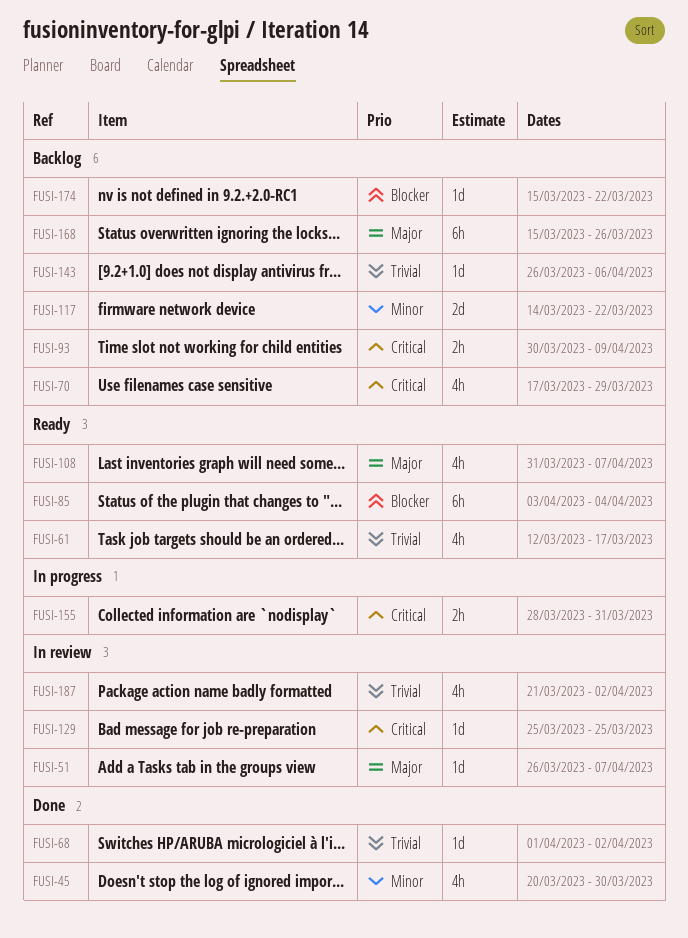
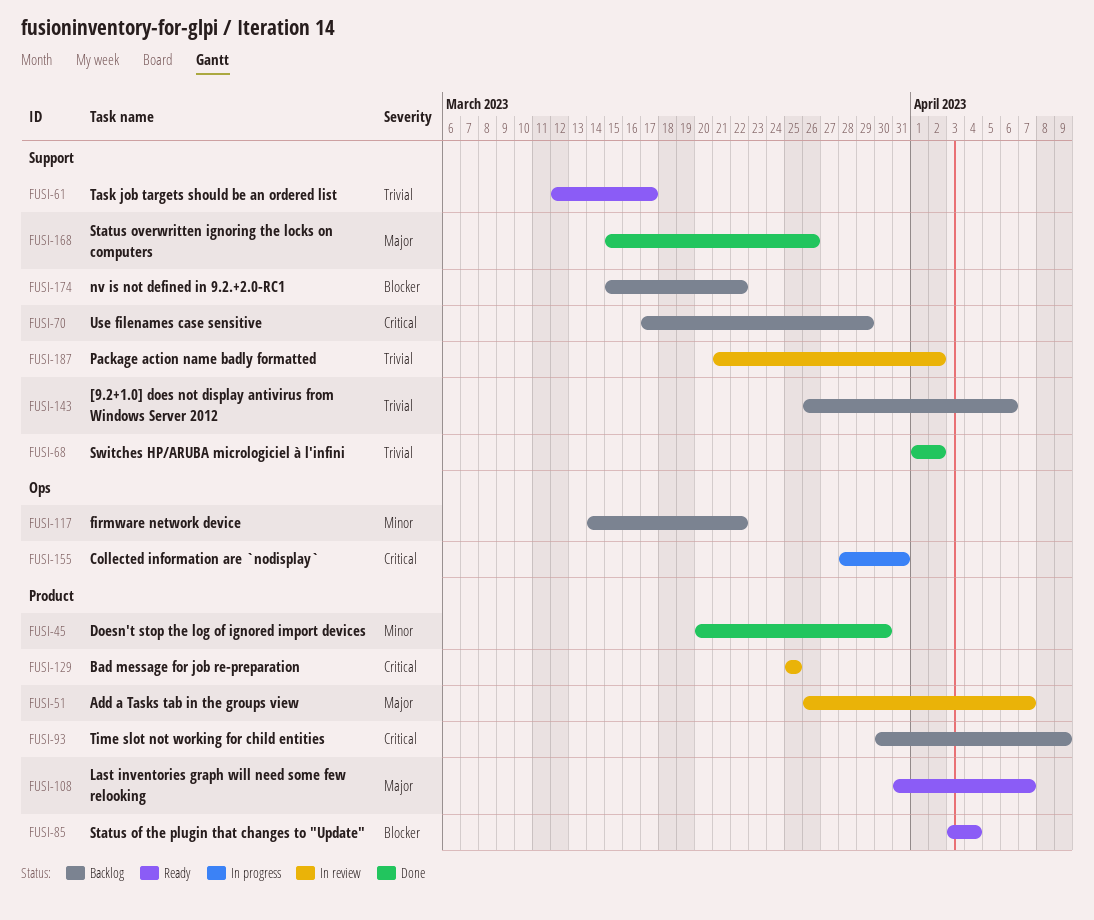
FUSI-168, status: Backlog -> Done

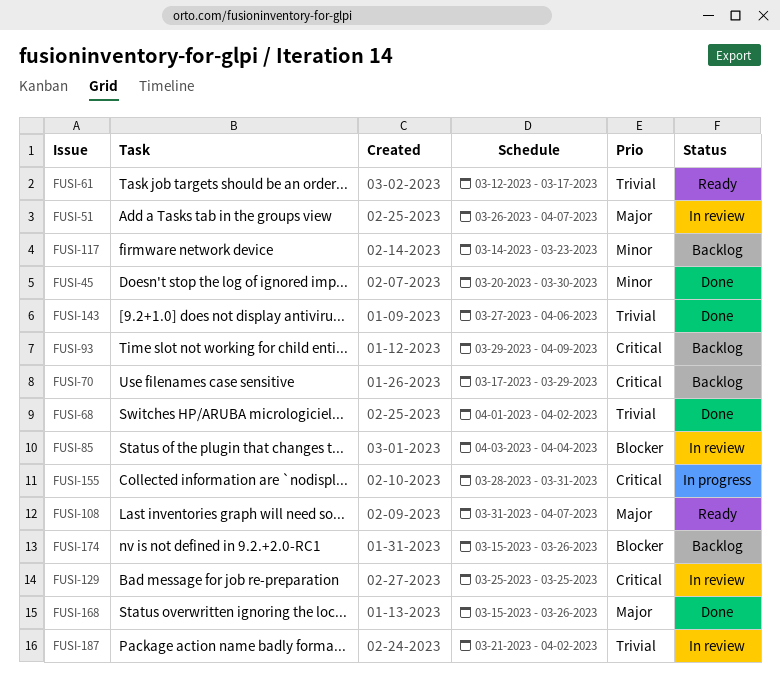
FUSI-85, status: Ready -> In review
FUSI-93, start: Mar 30 -> Mar 29
FUSI-117, due: Mar 22 -> Mar 23
FUSI-143, status: Backlog -> Done
FUSI-143, start: Mar 26 -> Mar 27
FUSI-174, due: Mar 22 -> Mar 26

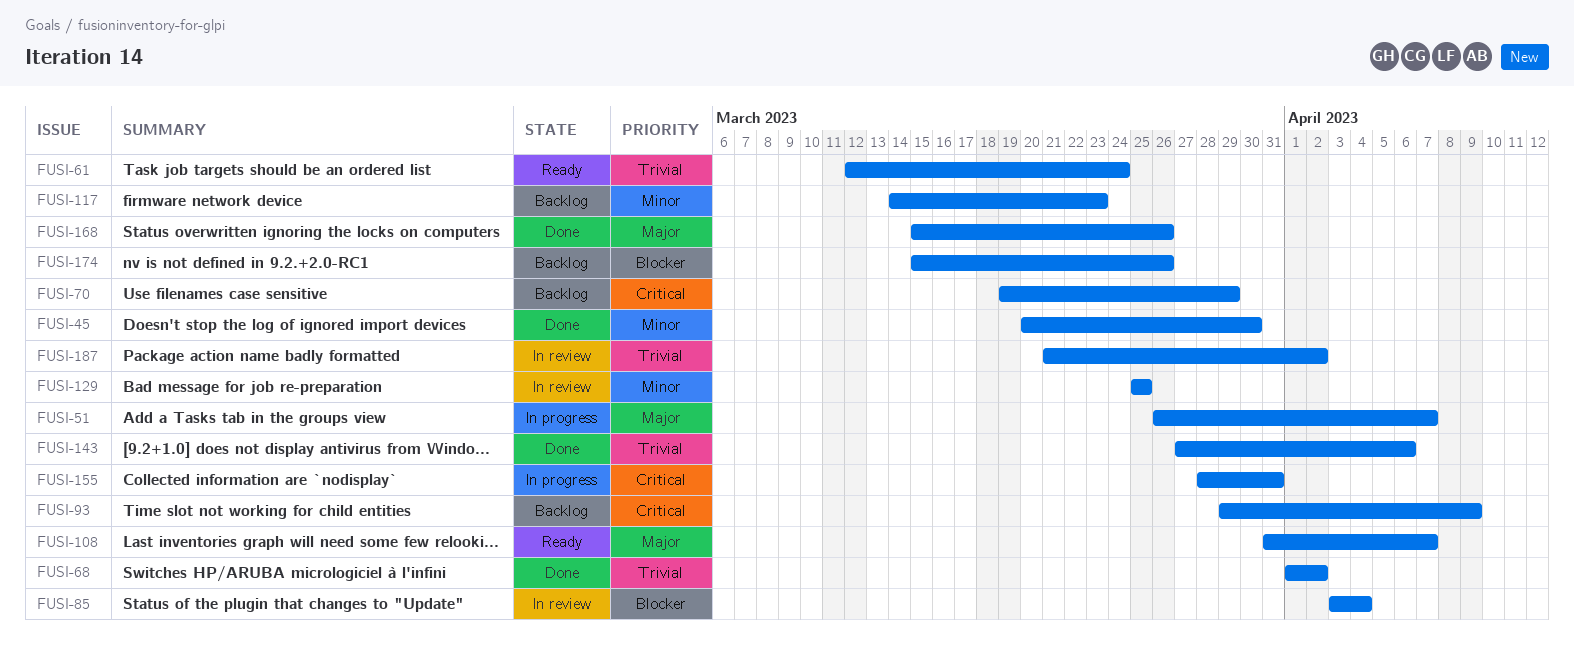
FUSI-51, status: In review -> In progress
FUSI-61, due: Mar 17 -> Mar 24
FUSI-70, start: Mar 17 -> Mar 19
FUSI-129, priority: Critical -> Minor

